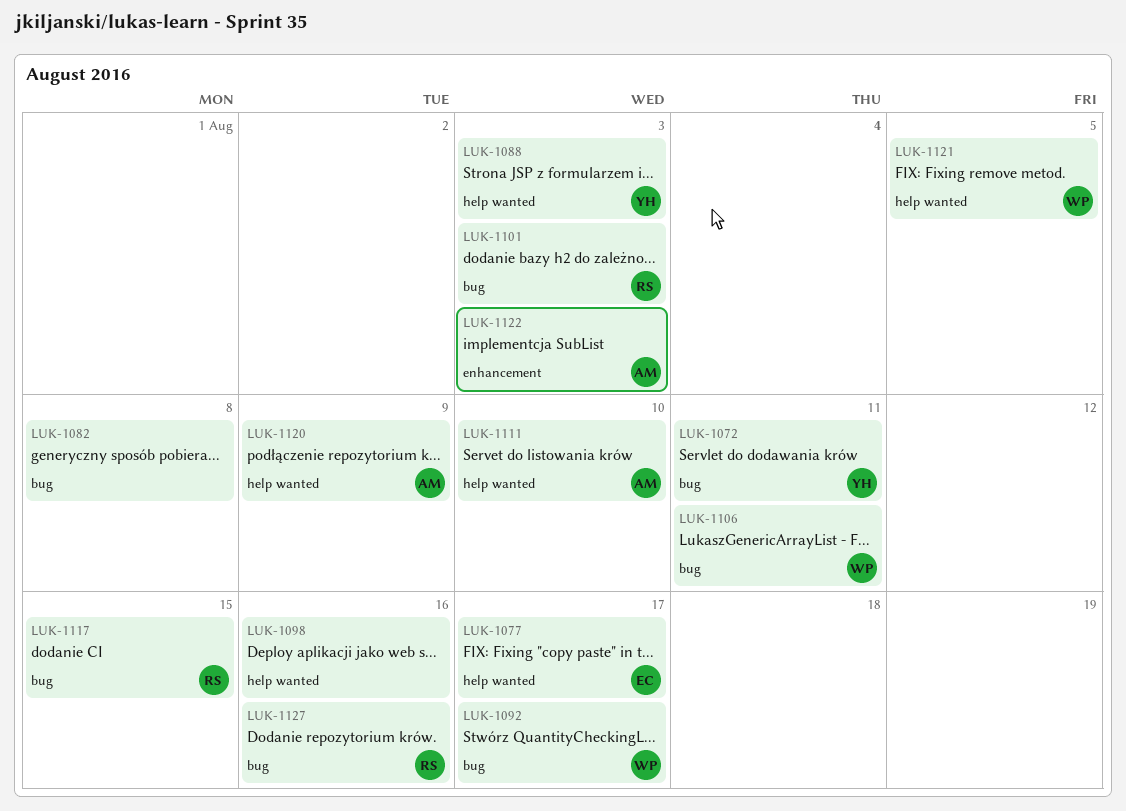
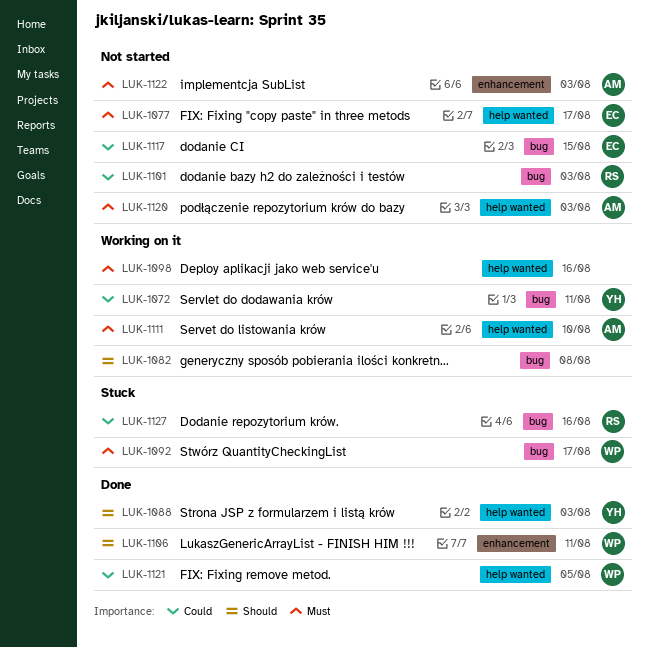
LUK-1106, label: bug -> enhancement
LUK-1117, owner: RS -> EC
LUK-1120, due: Aug 9 -> Aug 3

